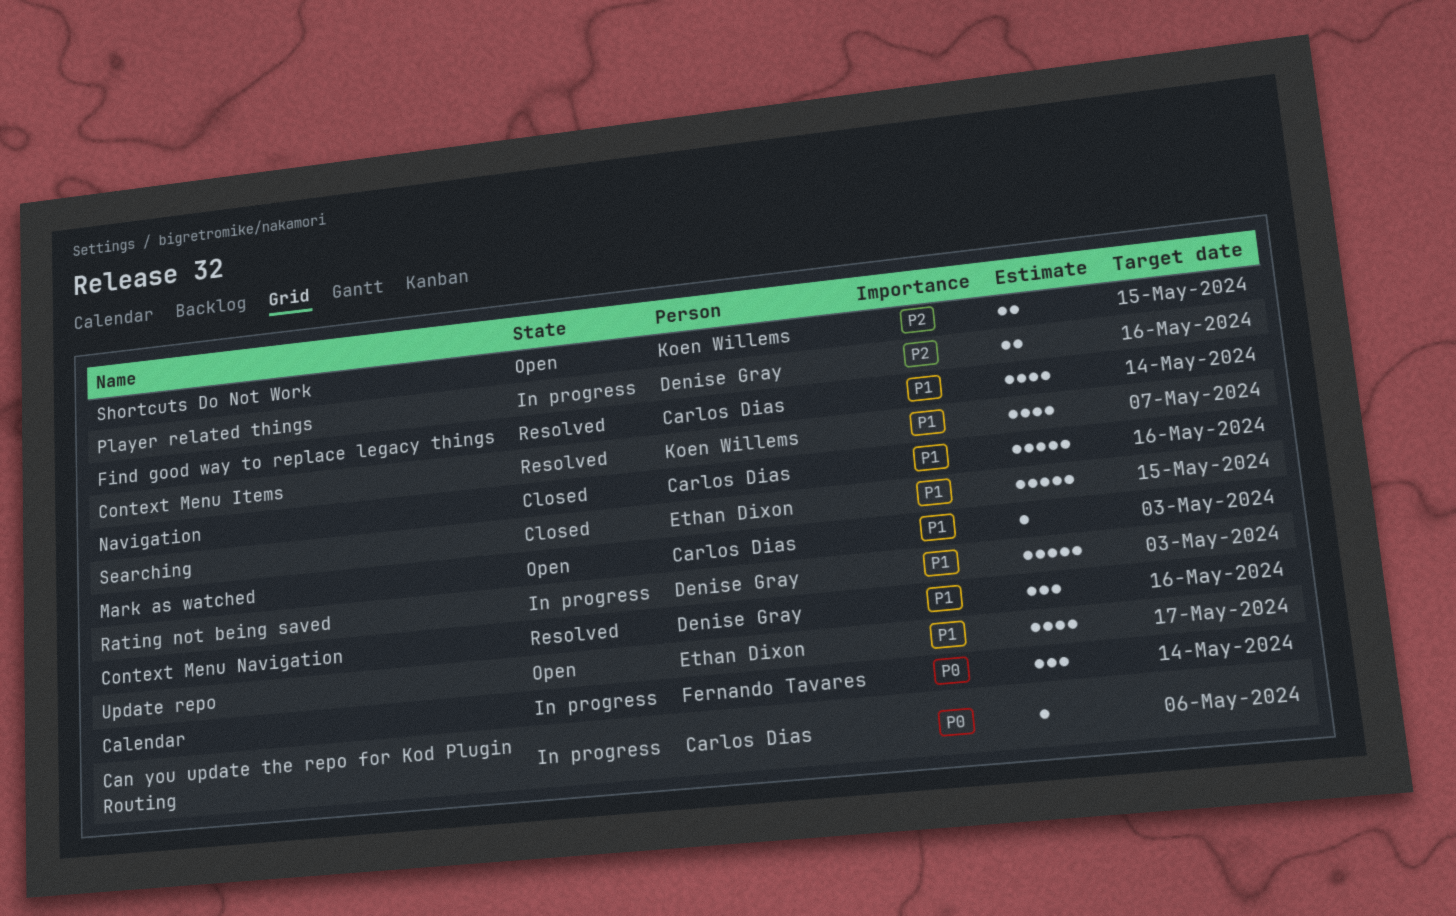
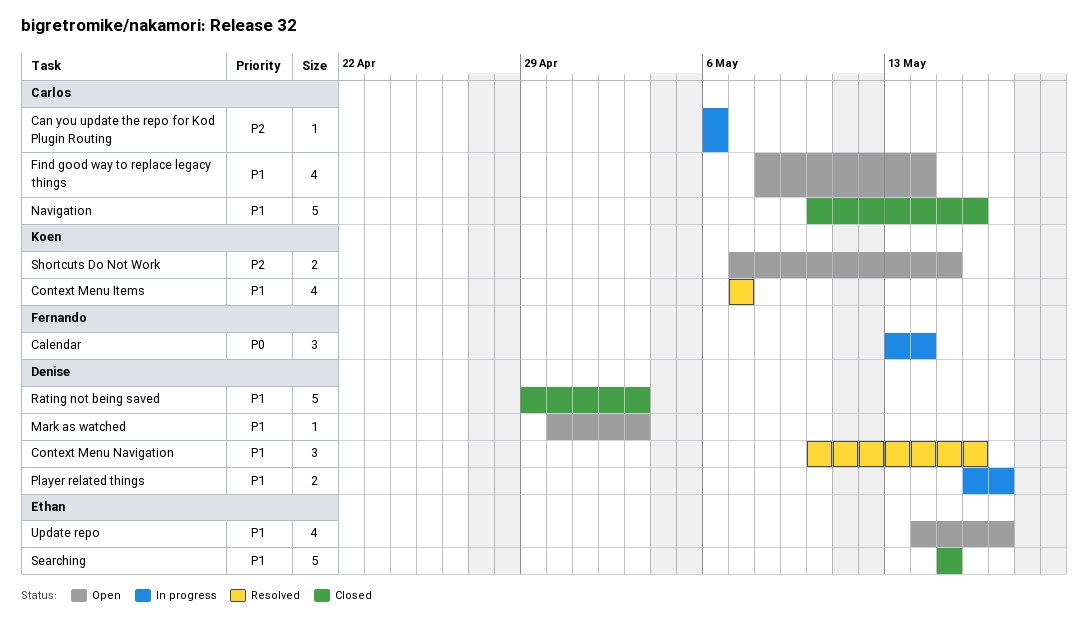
Can you update the repo for Kod Plugin Routing, priority: P0 -> P2
Find good way to replace legacy things, status: Resolved -> Open
Mark as watched, owner: Carlos Dias -> Denise Gray
Player related things, priority: P2 -> P1
Player related things, due: May 16 -> May 17
Rating not being saved, status: In progress -> Closed

